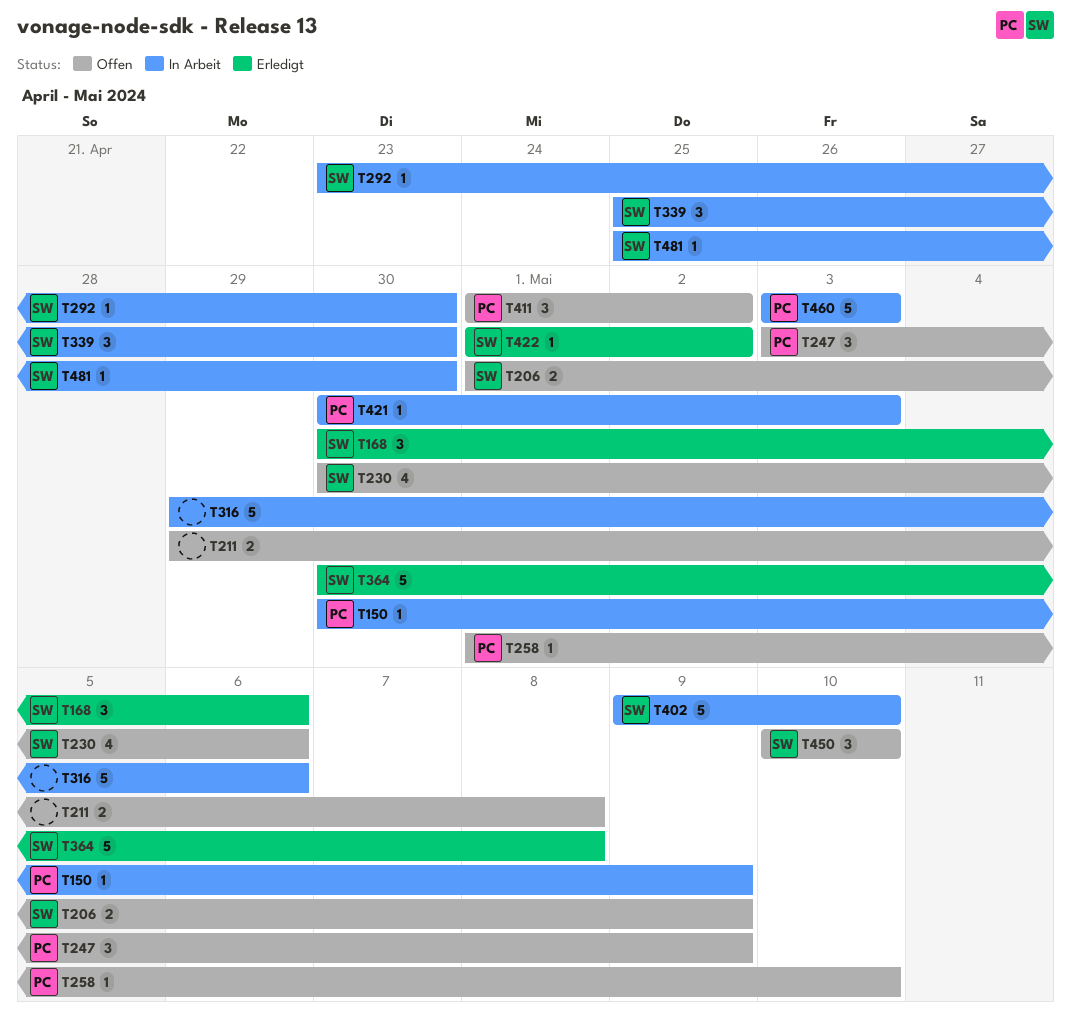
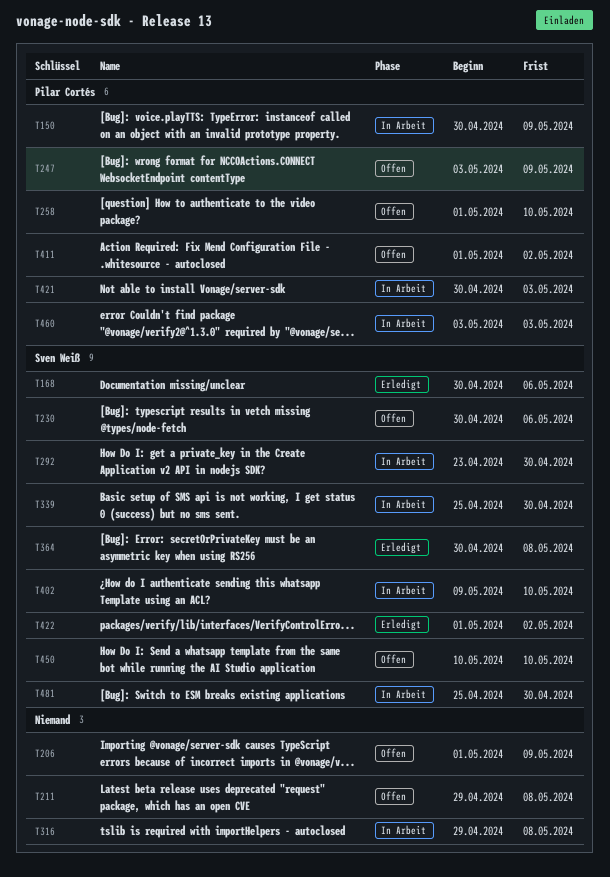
T206, owner: Sven Weiß -> none
T316, due: May 6 -> May 8

